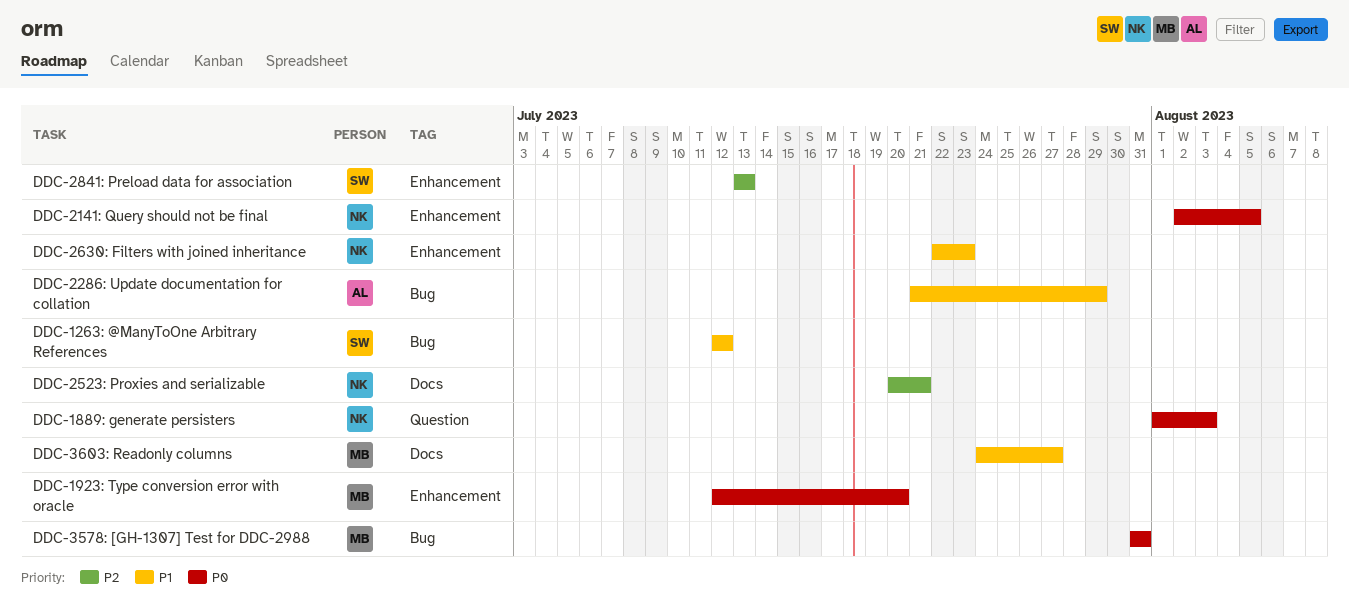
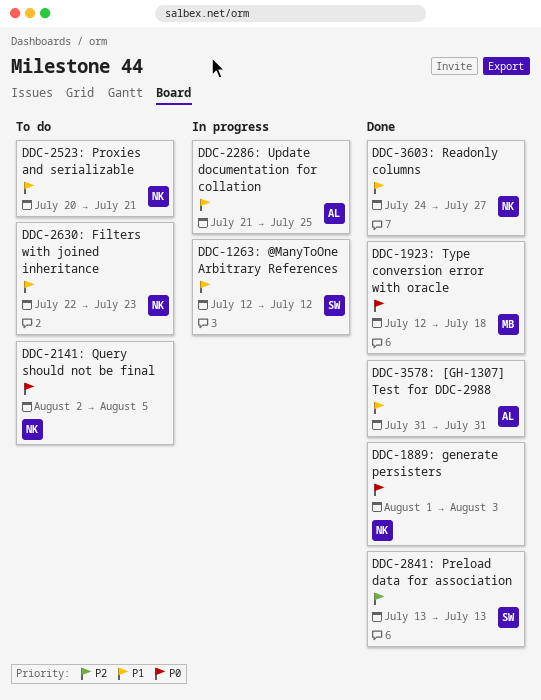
DDC-1923: Type conversion error with oracle, due: Jul 20 -> Jul 18
DDC-2286: Update documentation for collation, due: Jul 29 -> Jul 25
DDC-2523: Proxies and serializable, priority: P2 -> P1
DDC-3578: [GH-1307] Test for DDC-2988, owner: MB -> AL
DDC-3578: [GH-1307] Test for DDC-2988, priority: P0 -> P1
DDC-3603: Readonly columns, owner: MB -> NK

